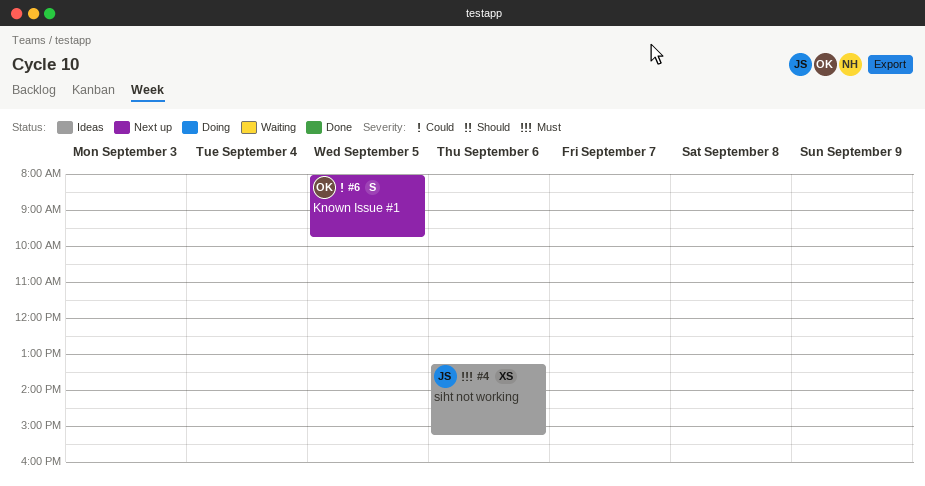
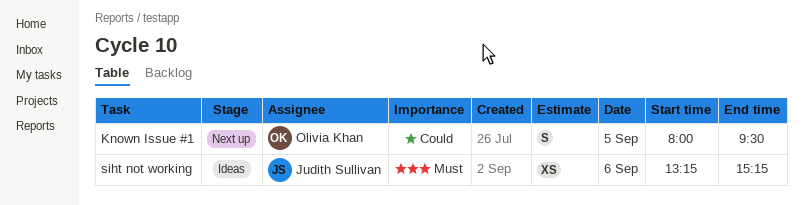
Known Issue #1, ends: 09:45 -> 09:30

